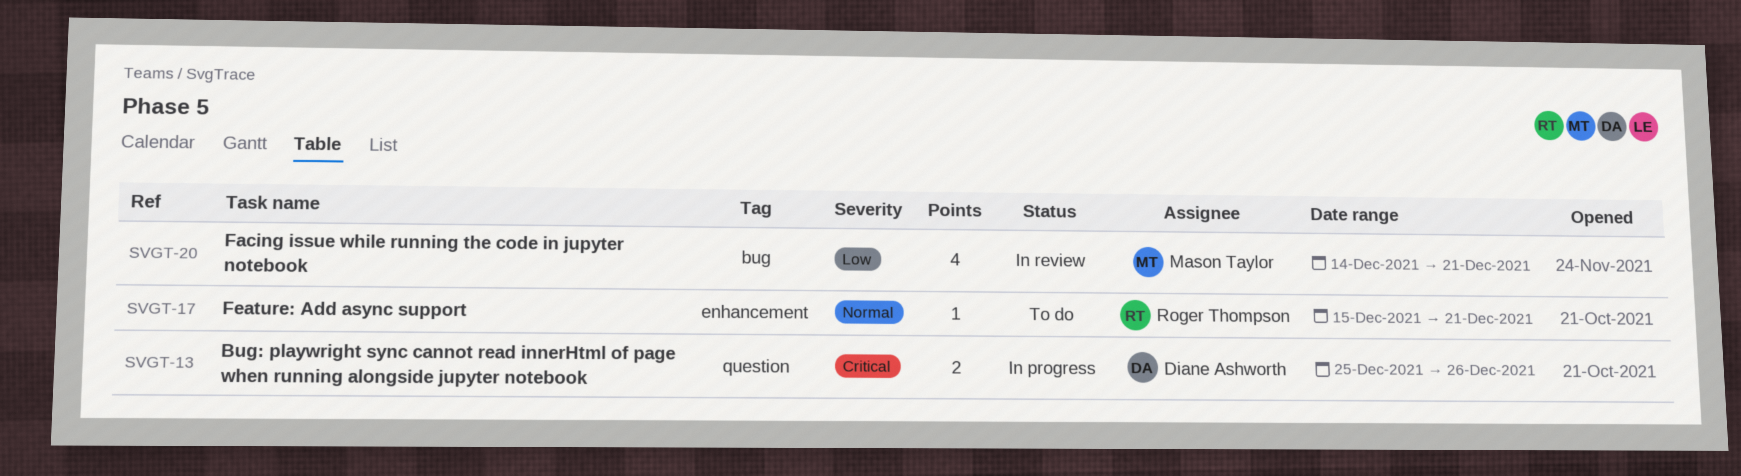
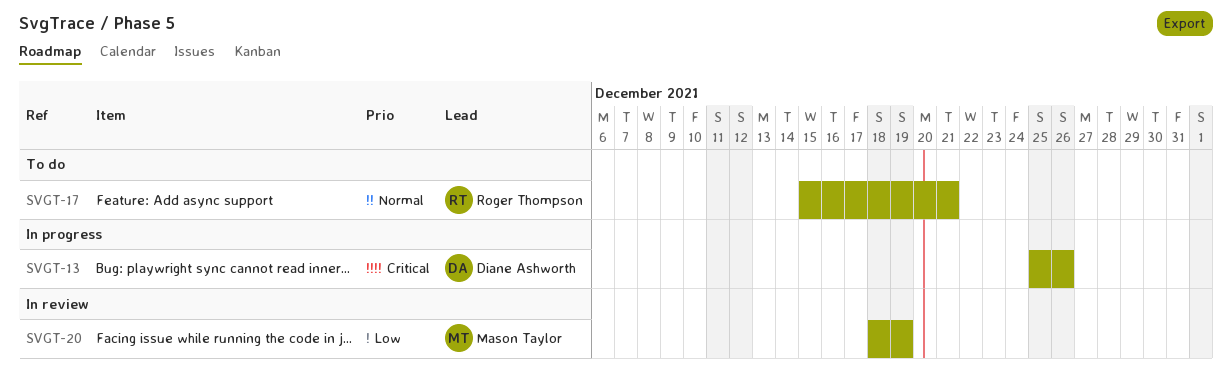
SVGT-20, start: Dec 14 -> Dec 18
SVGT-20, due: Dec 21 -> Dec 19

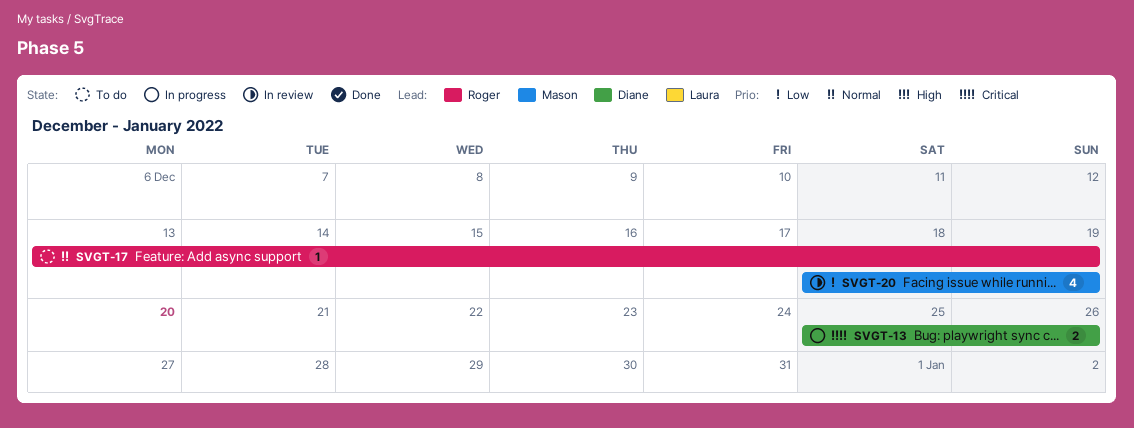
SVGT-17, start: Dec 15 -> Dec 13
SVGT-17, due: Dec 21 -> Dec 19

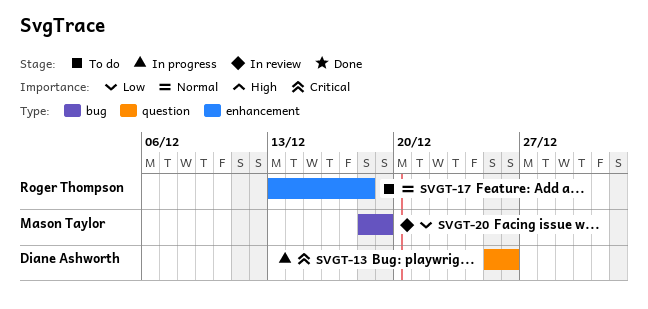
SVGT-17, due: Dec 19 -> Dec 18

